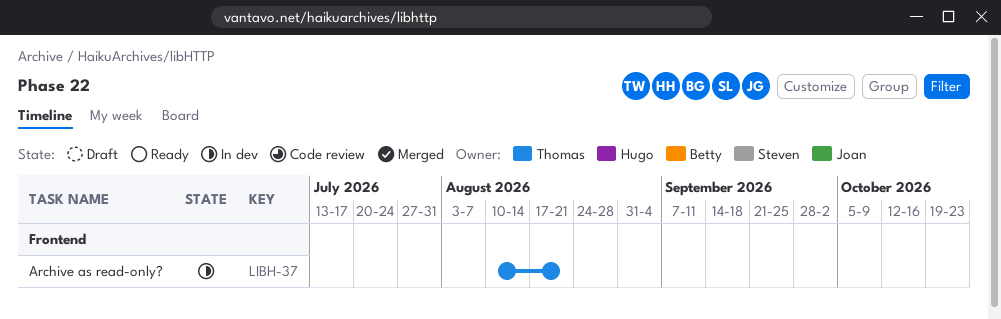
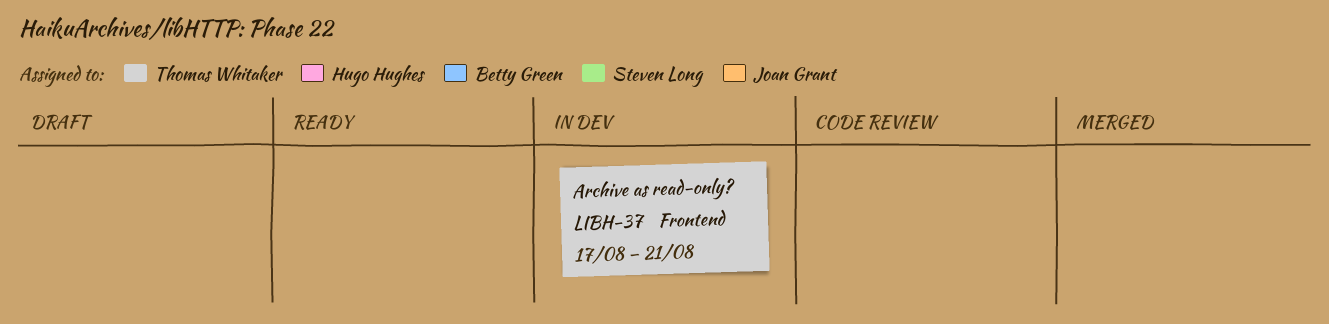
LIBH-37, start: Aug 10 -> Aug 17

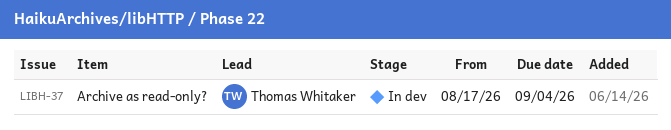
LIBH-37, due: Aug 21 -> Sep 4

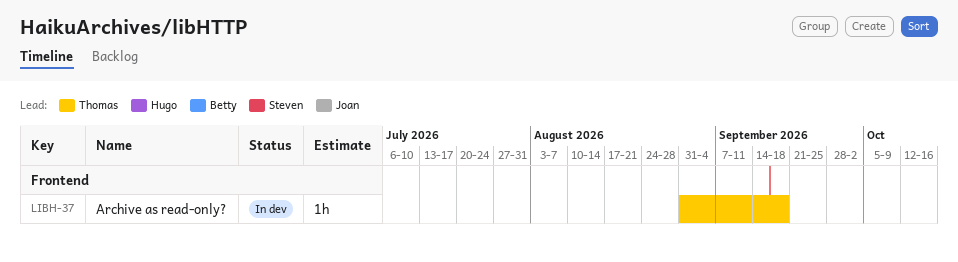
LIBH-37, start: Aug 17 -> Aug 31
LIBH-37, due: Sep 4 -> Sep 18

